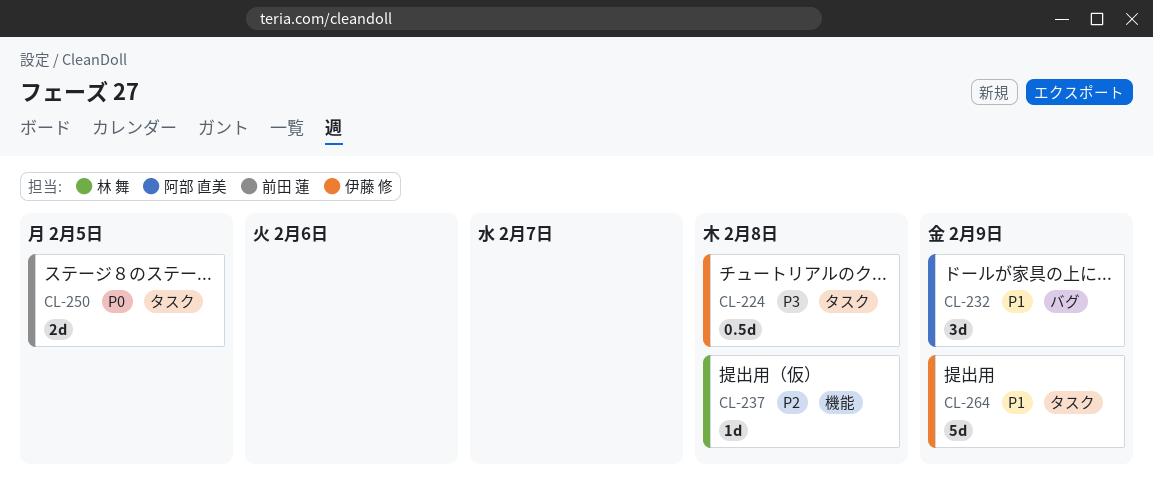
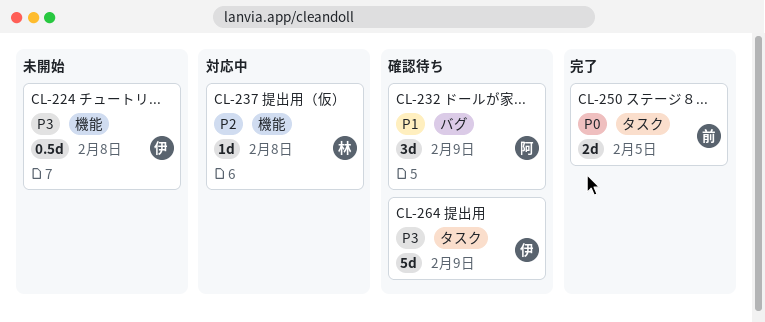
CL-224, label: タスク -> 機能
CL-264, priority: P1 -> P3

